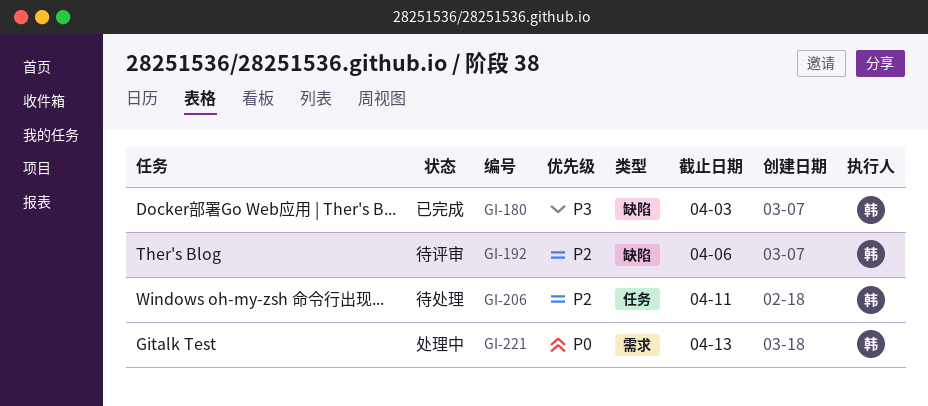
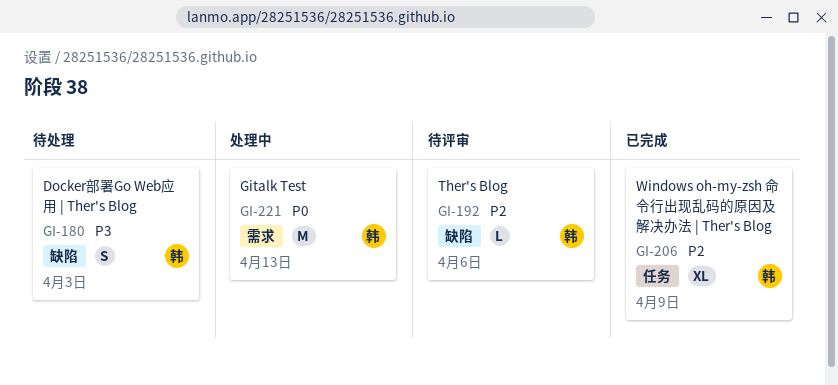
GI-180, status: 已完成 -> 待处理
GI-206, status: 待处理 -> 已完成
GI-206, due: Apr 11 -> Apr 9

